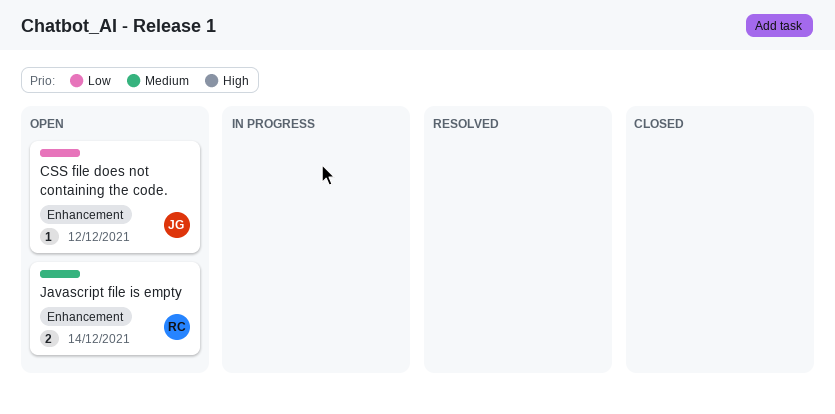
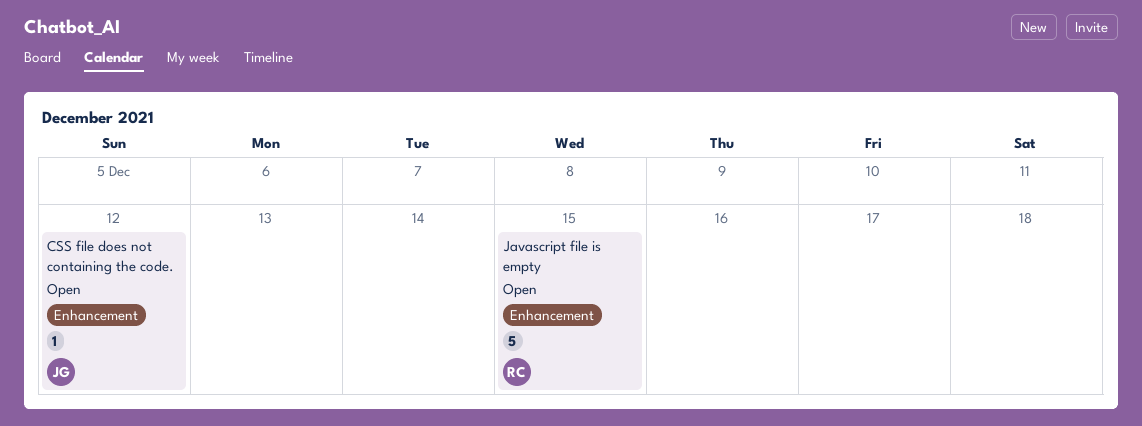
Javascript file is empty, estimate: 2 -> 5
Javascript file is empty, due: Dec 14 -> Dec 15

